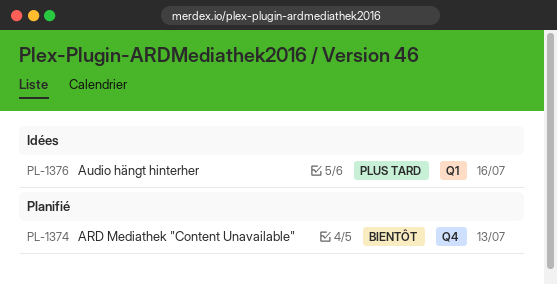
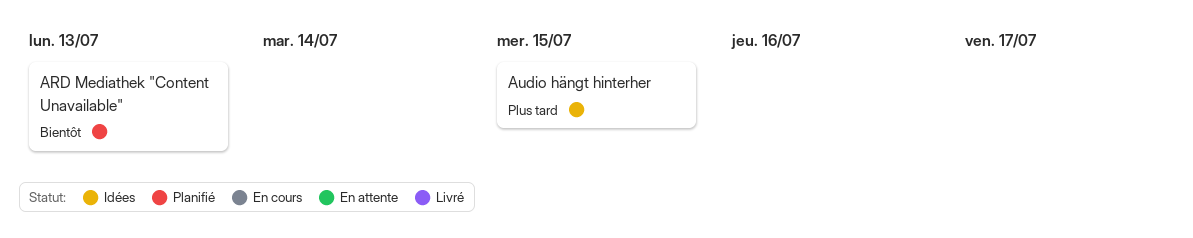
Audio hängt hinterher, due: Jul 16 -> Jul 15

